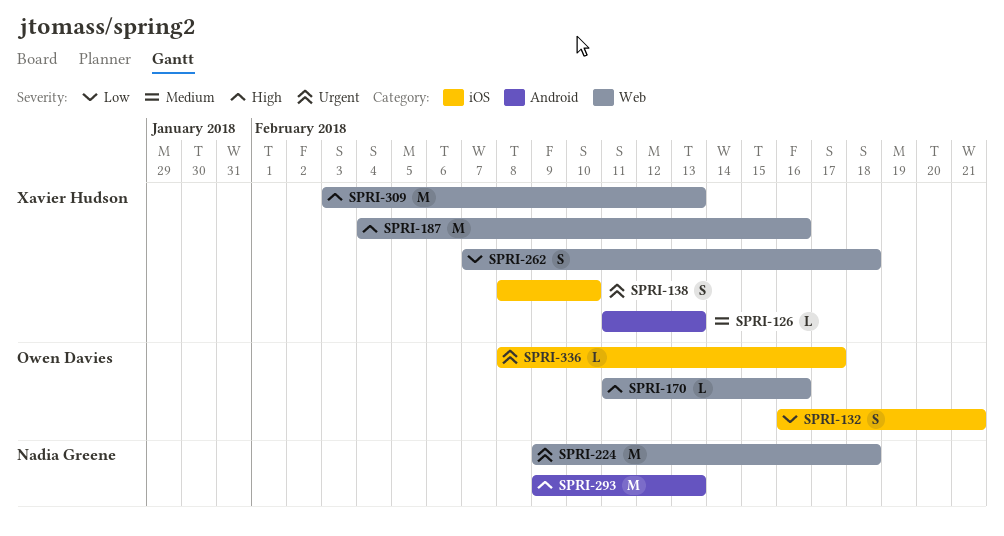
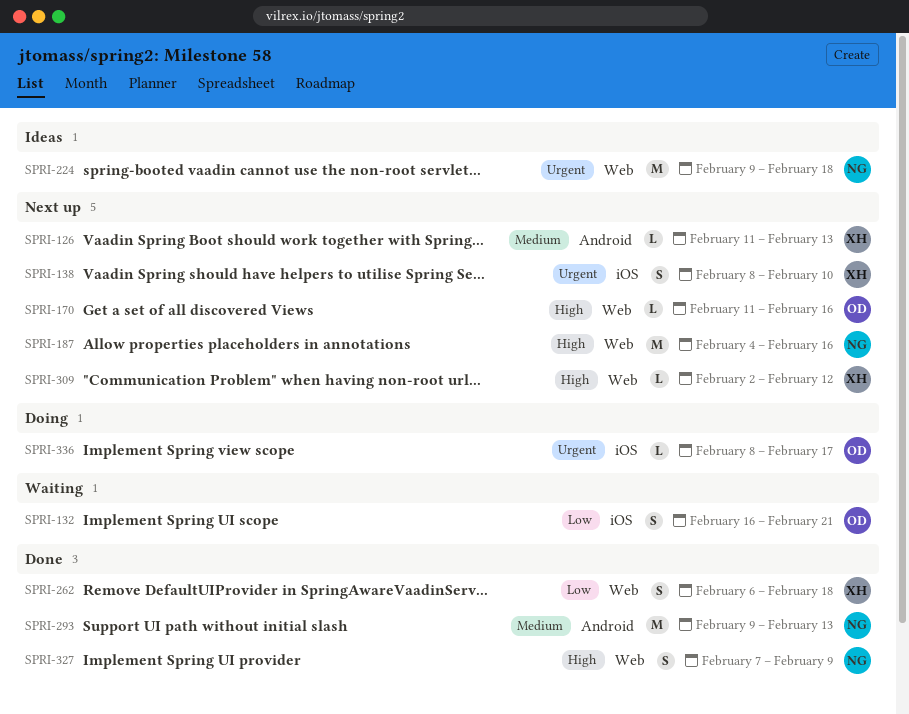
SPRI-187, owner: Xavier Hudson -> Nadia Greene
SPRI-262, start: Feb 7 -> Feb 6
SPRI-293, priority: High -> Medium
SPRI-309, estimate: M -> L
SPRI-309, start: Feb 3 -> Feb 2
SPRI-309, due: Feb 13 -> Feb 12
SPRI-327: none -> present

